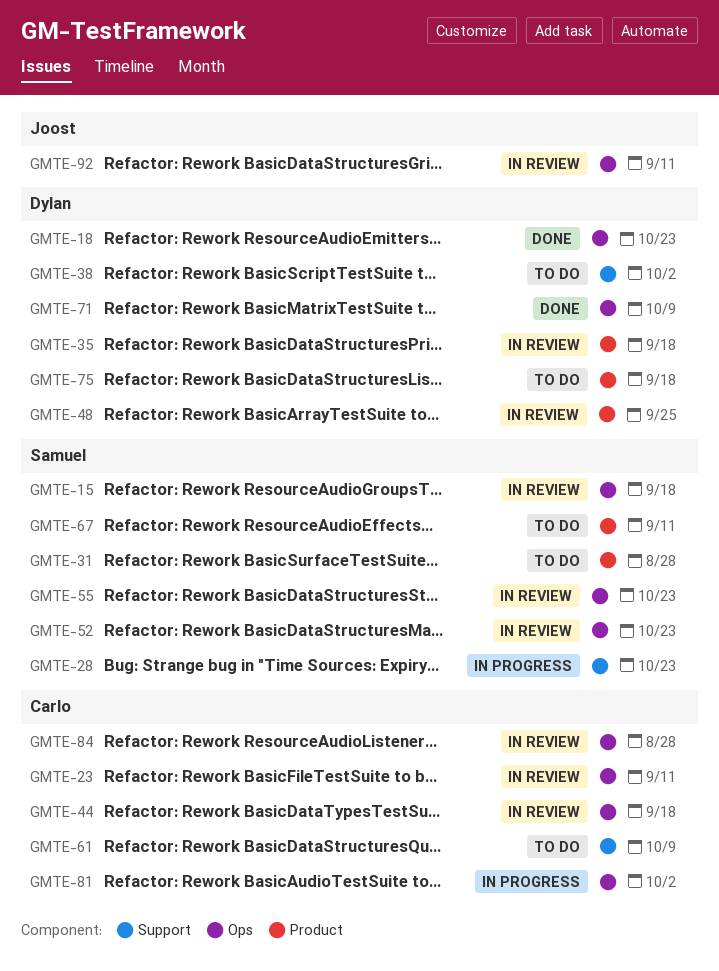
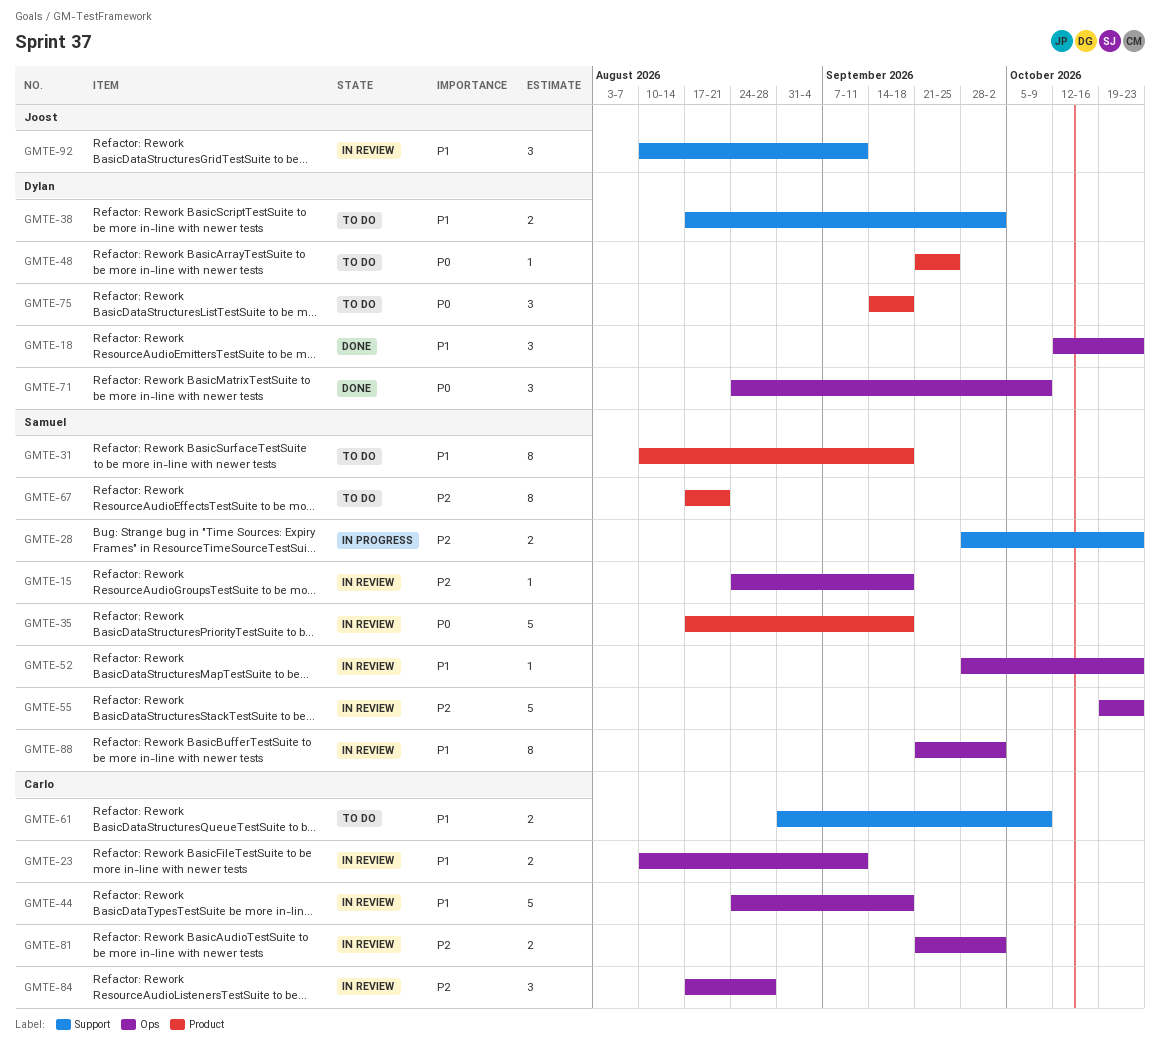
GMTE-31, due: Aug 28 -> Sep 18
GMTE-35, owner: Dylan -> Samuel
GMTE-48, status: In review -> To do
GMTE-67, due: Sep 11 -> Aug 21
GMTE-81, status: In progress -> In review
GMTE-88: none -> present
GMTE-92, label: Ops -> Support

